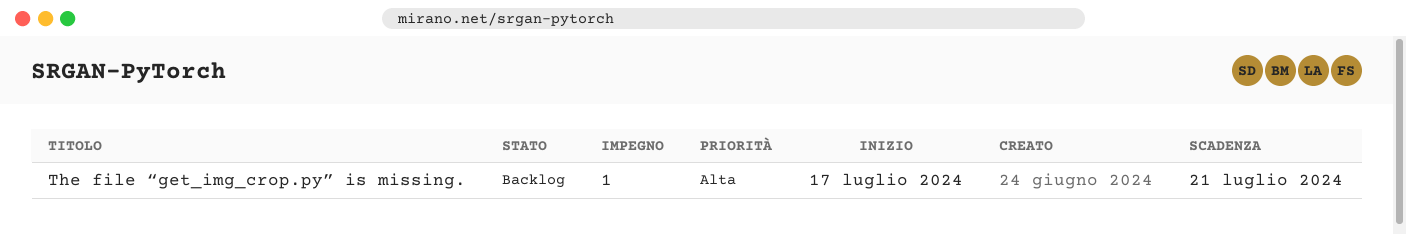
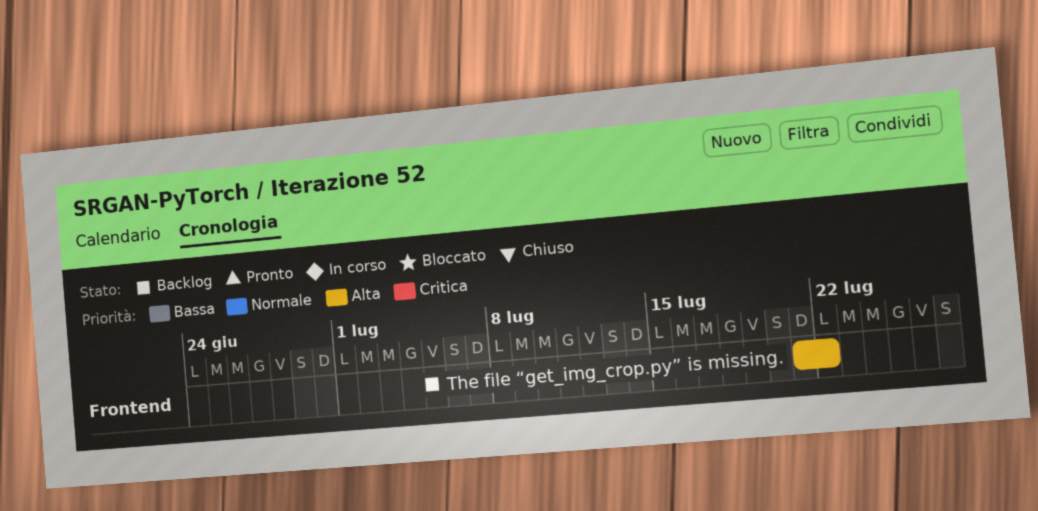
The file “get_img_crop.py” is missing., start: Jul 17 -> Jul 21
The file “get_img_crop.py” is missing., due: Jul 21 -> Jul 22

